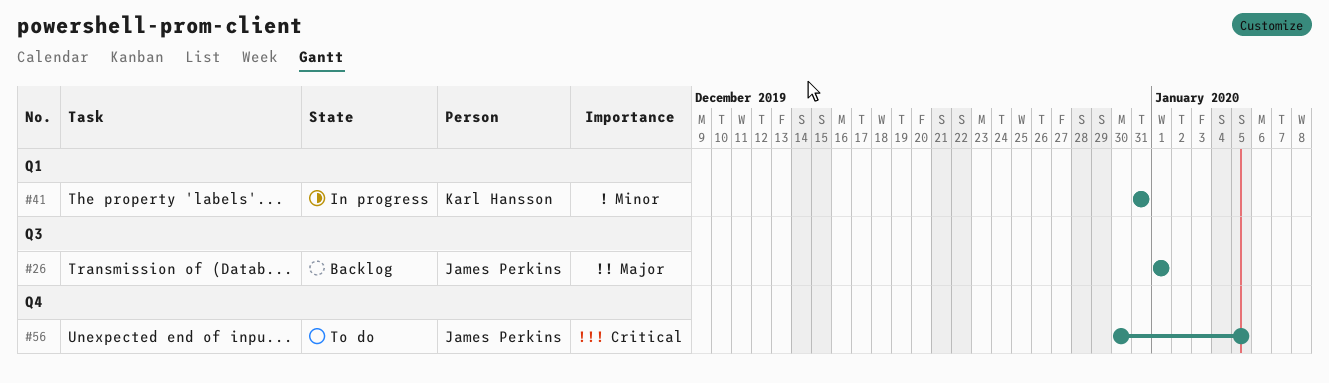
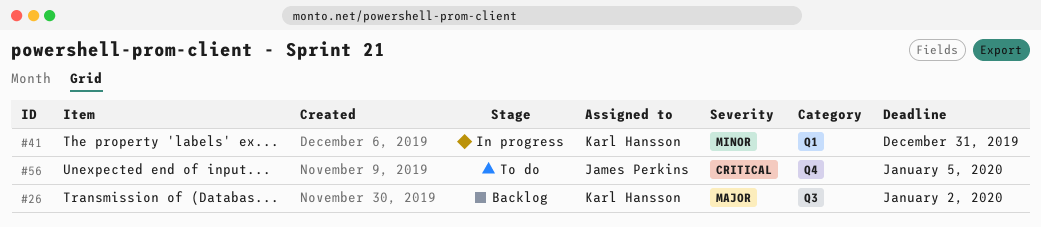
#26, owner: James Perkins -> Karl Hansson
#26, due: Jan 1 -> Jan 2

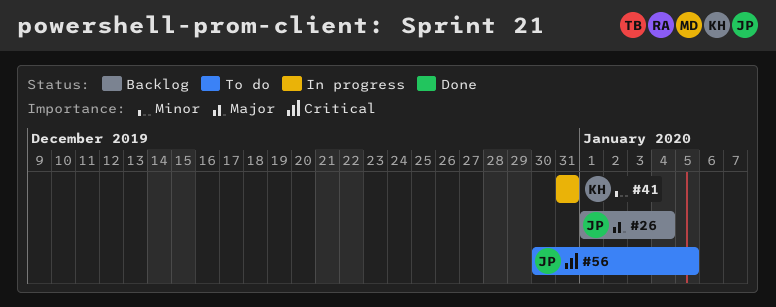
#26, owner: Karl Hansson -> James Perkins
#26, due: Jan 2 -> Jan 4

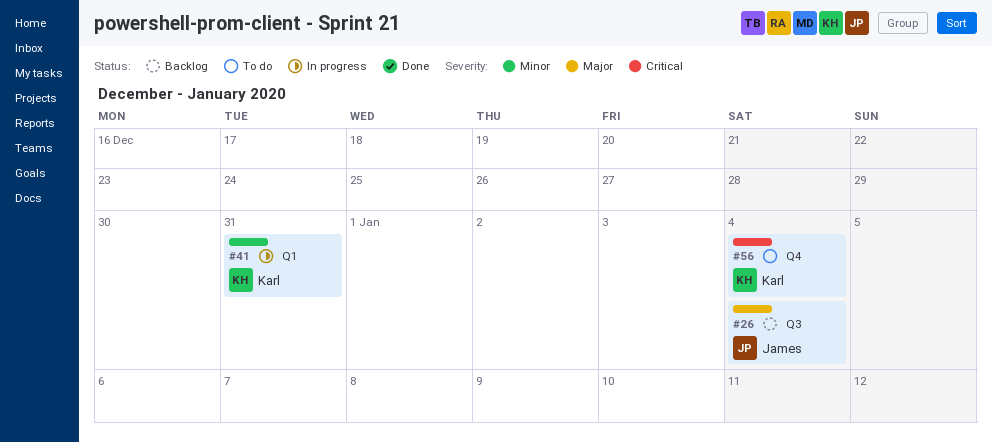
#56, owner: James -> Karl
#56, due: Jan 5 -> Jan 4

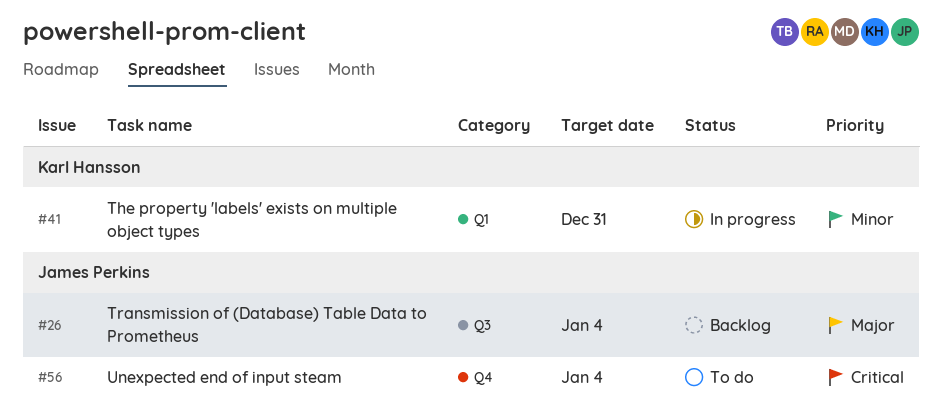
#56, owner: Karl Hansson -> James Perkins

